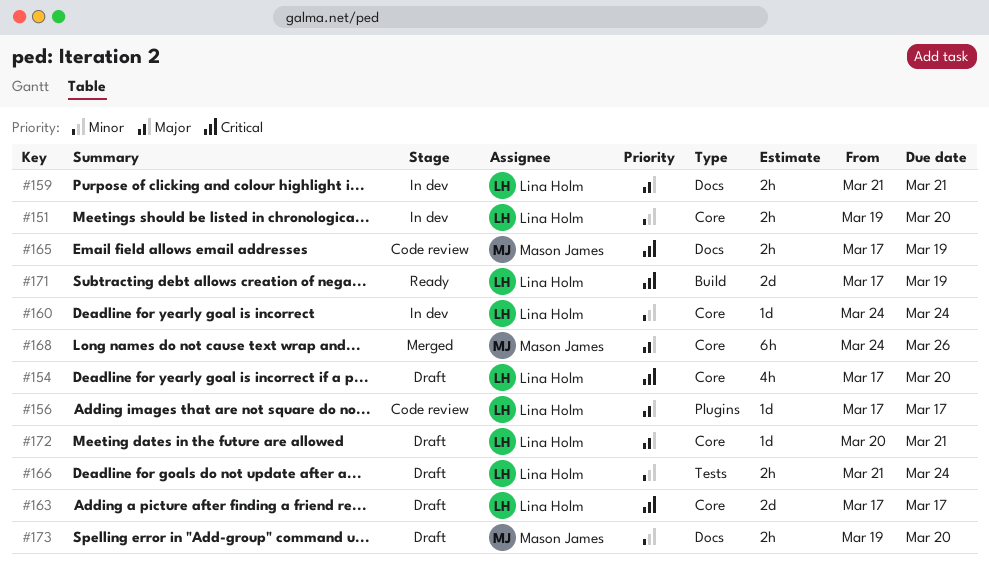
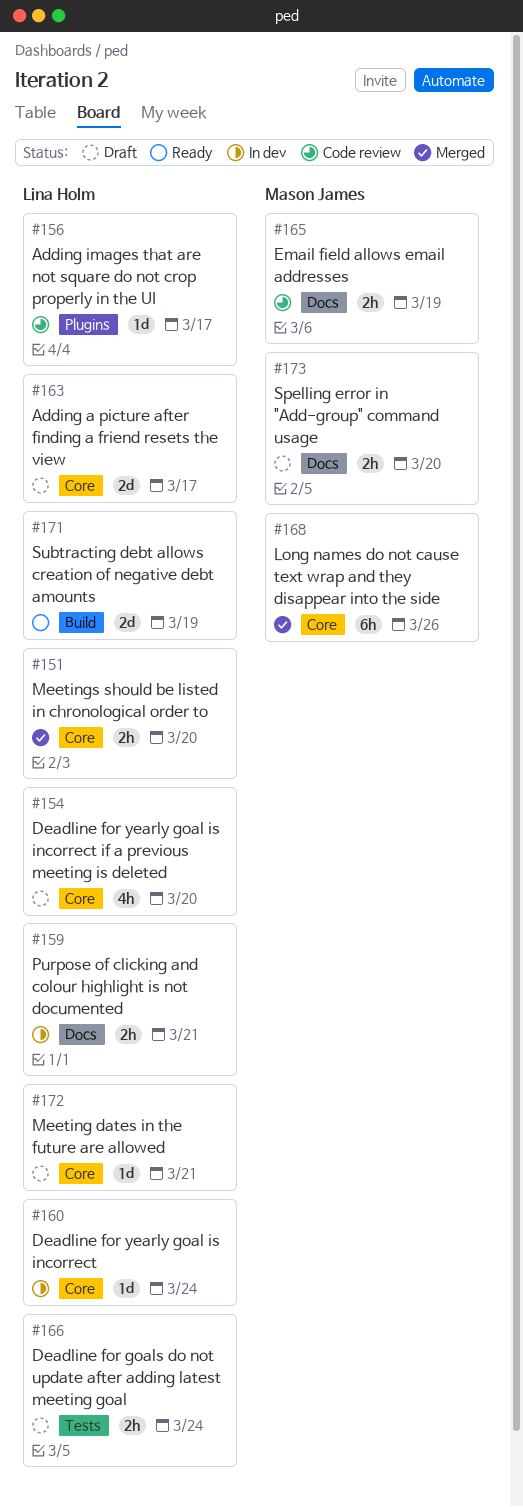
#151, status: In dev -> Merged

